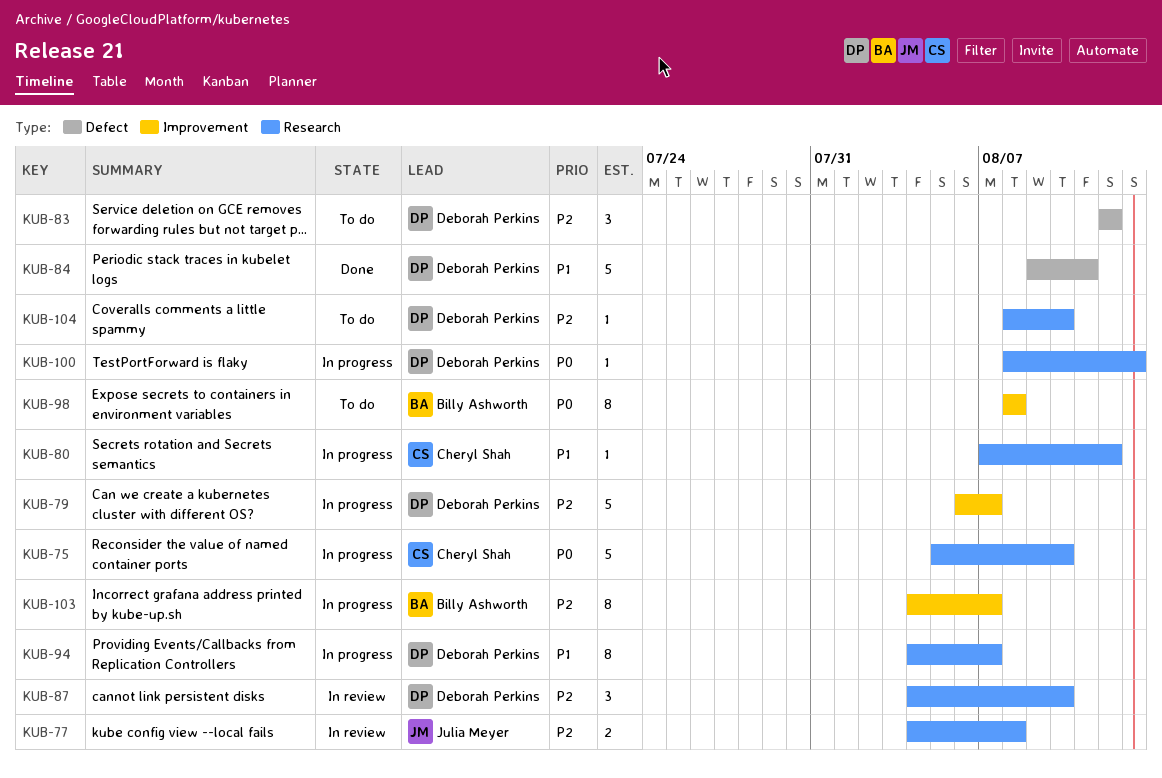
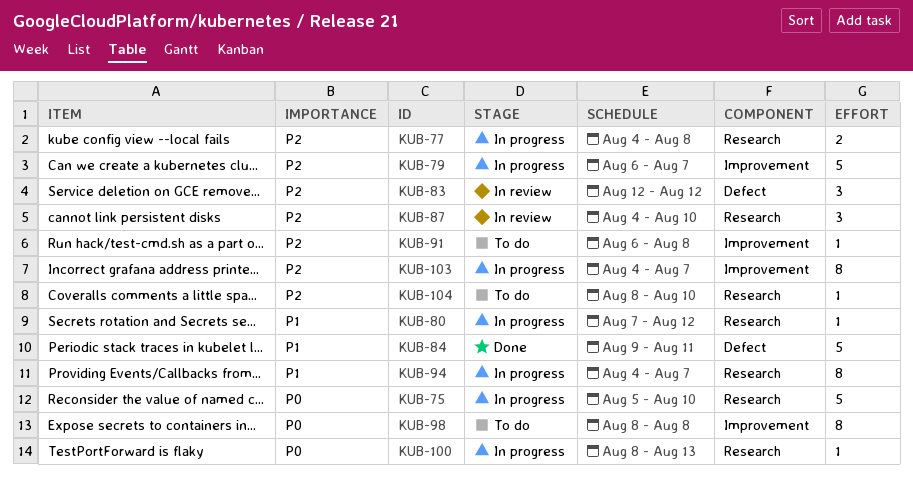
KUB-77, status: In review -> In progress
KUB-83, status: To do -> In review
KUB-91: none -> present

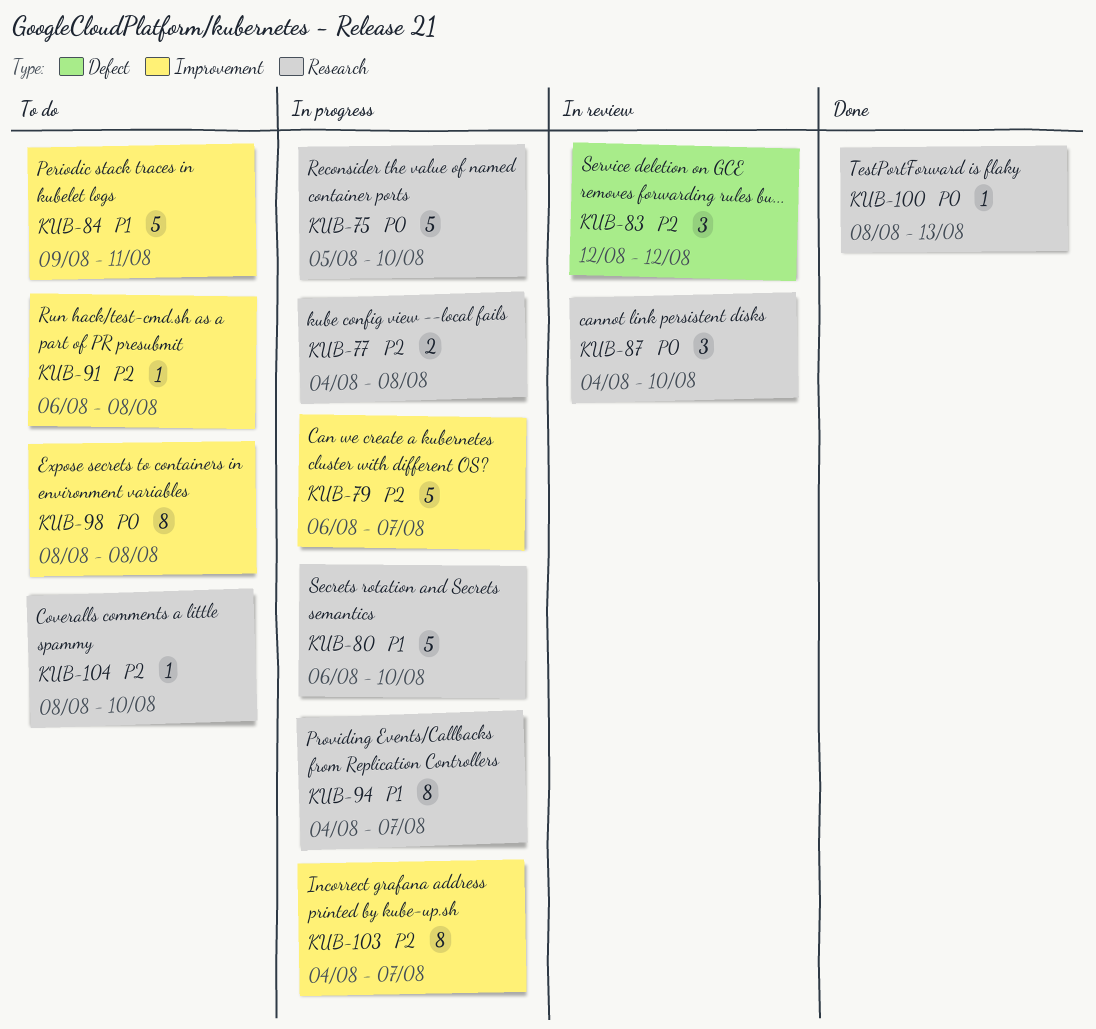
KUB-80, estimate: 1 -> 5
KUB-80, start: Aug 7 -> Aug 6
KUB-80, due: Aug 12 -> Aug 10
KUB-84, status: Done -> To do
KUB-84, label: Defect -> Improvement
KUB-87, priority: P2 -> P0
KUB-100, status: In progress -> Done

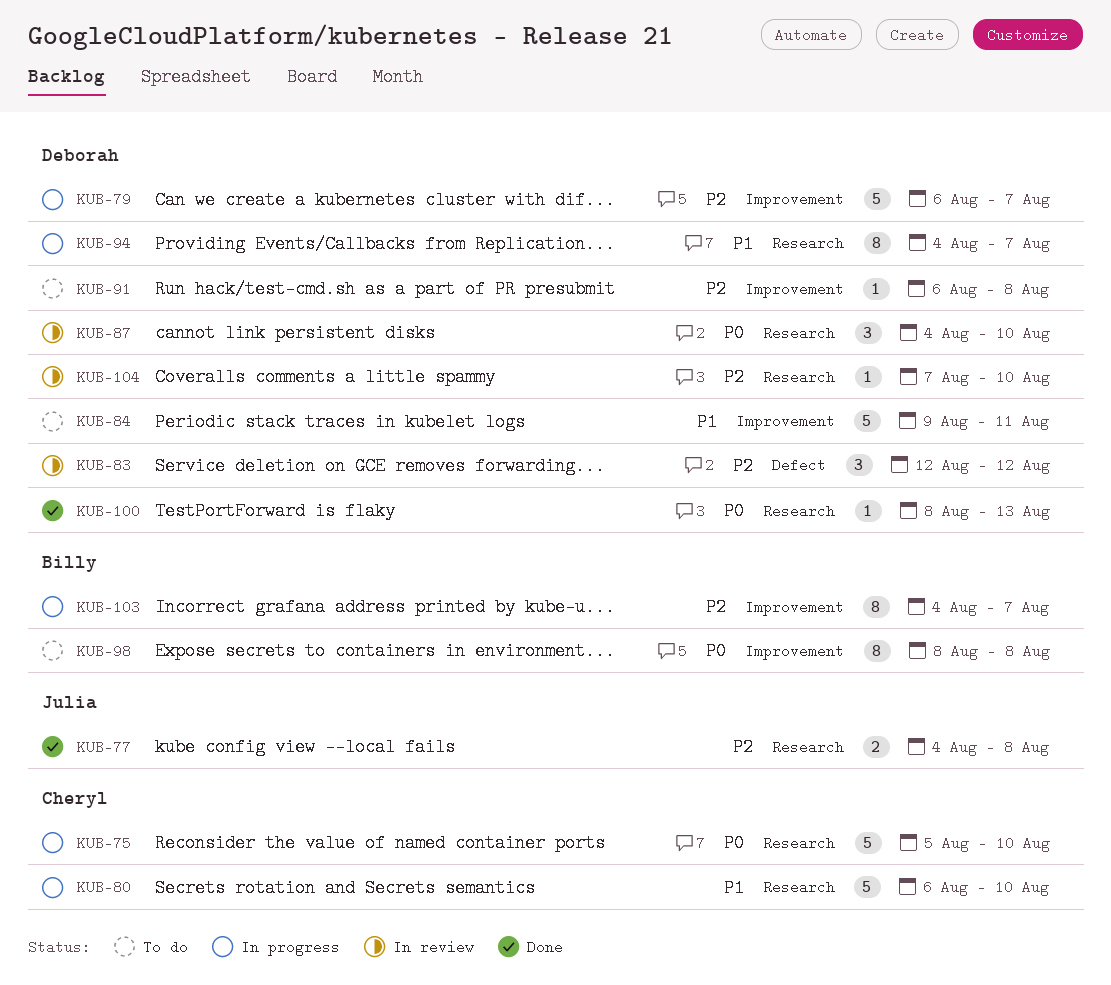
KUB-77, status: In progress -> Done
KUB-104, status: To do -> In review
KUB-104, start: Aug 8 -> Aug 7

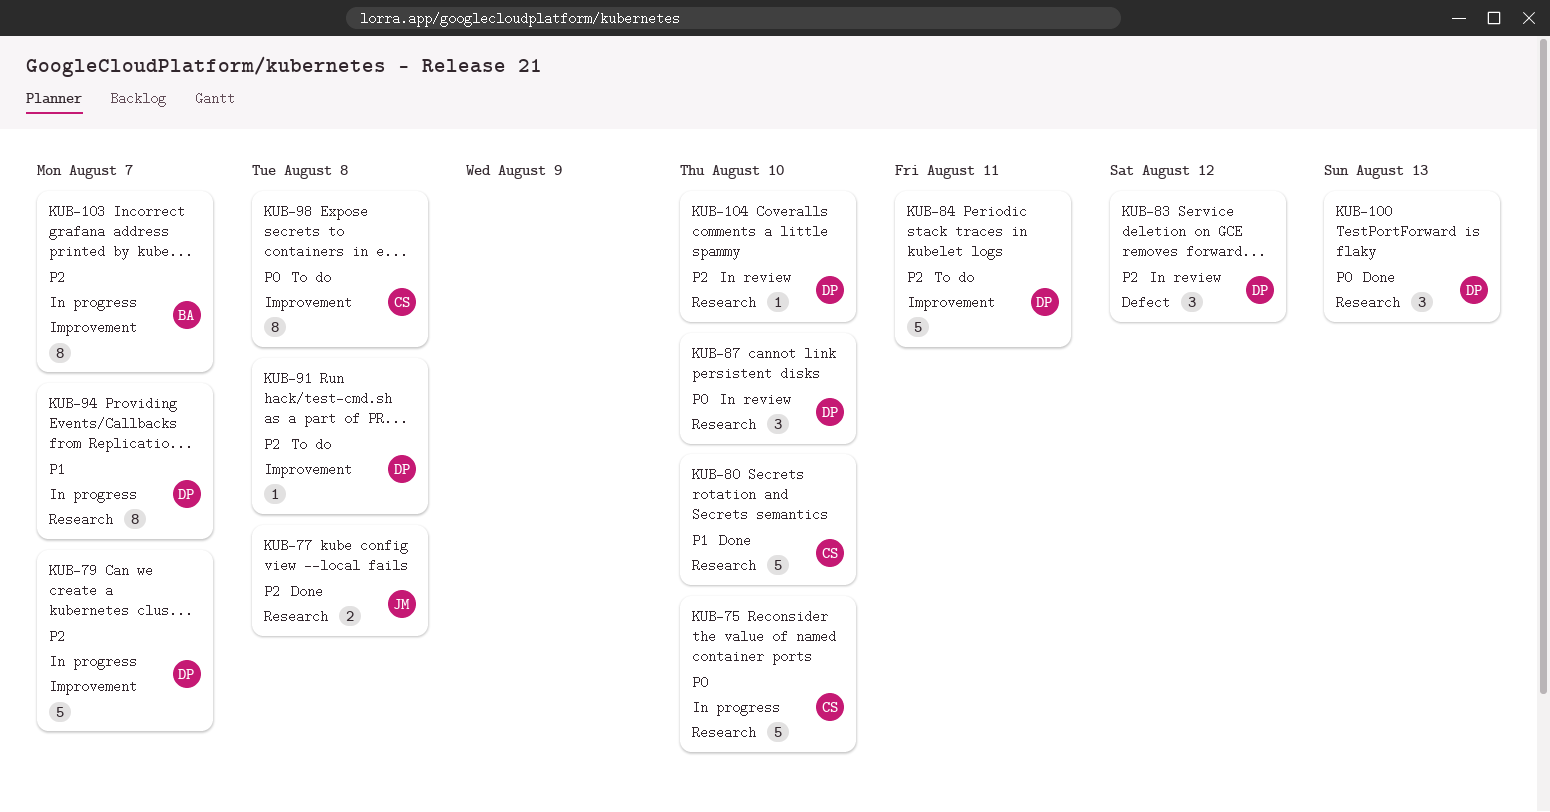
KUB-80, status: In progress -> Done
KUB-84, priority: P1 -> P2
KUB-98, owner: Billy -> Cheryl
KUB-100, estimate: 1 -> 3

